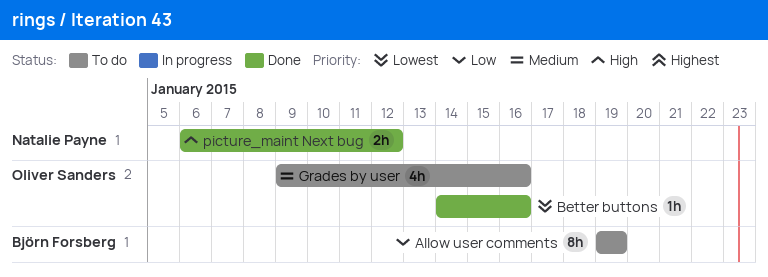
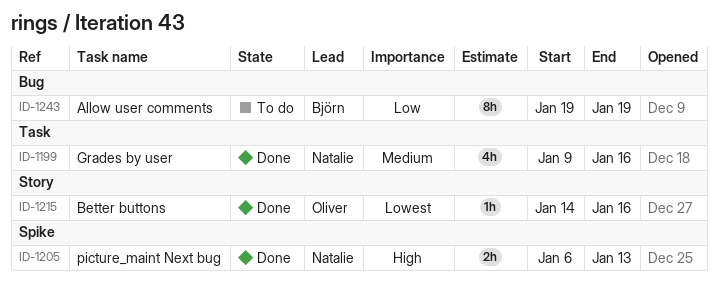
Grades by user, status: To do -> Done
Grades by user, owner: Oliver Sanders -> Natalie Payne
picture_maint Next bug, due: Jan 12 -> Jan 13

